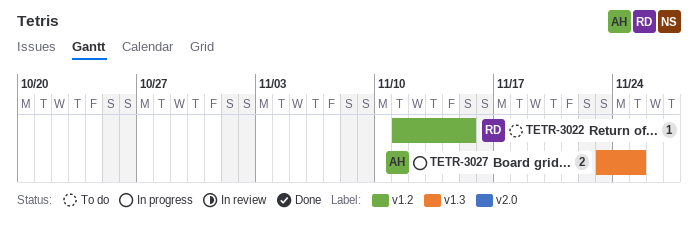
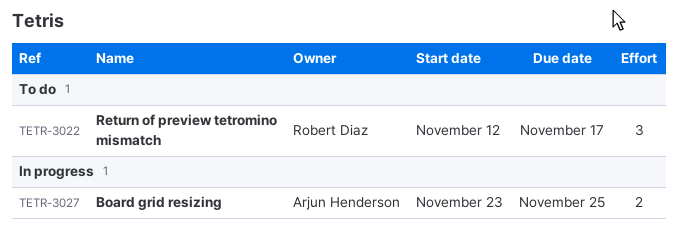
TETR-3022, estimate: 1 -> 3
TETR-3022, start: Nov 11 -> Nov 12
TETR-3022, due: Nov 15 -> Nov 17

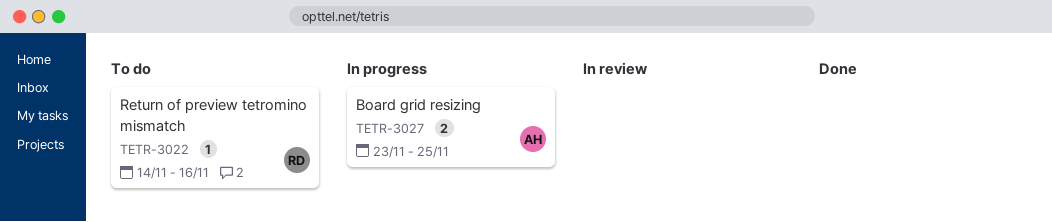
TETR-3022, estimate: 3 -> 1
TETR-3022, start: Nov 12 -> Nov 14
TETR-3022, due: Nov 17 -> Nov 16

